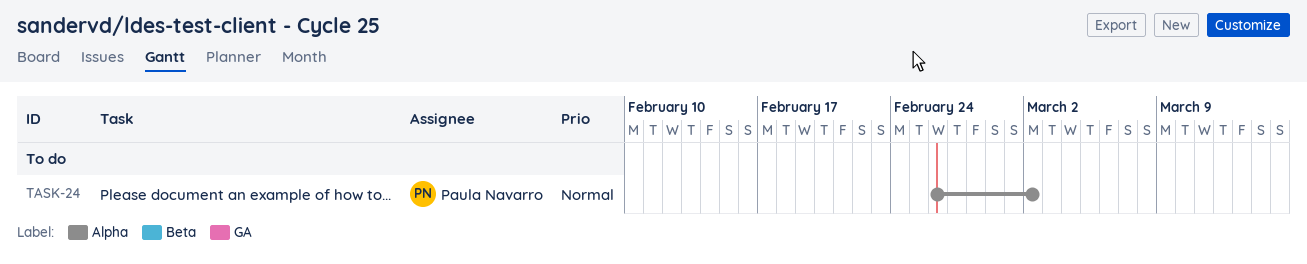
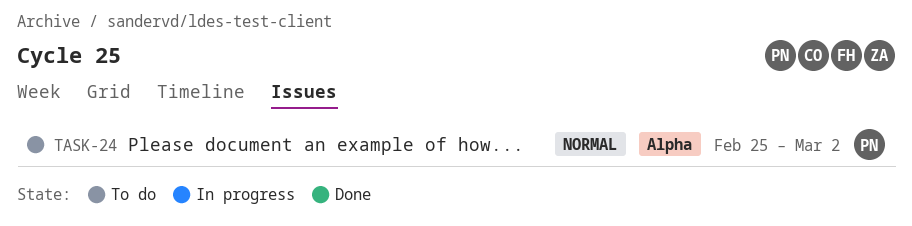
TASK-24, start: Feb 26 -> Feb 25

